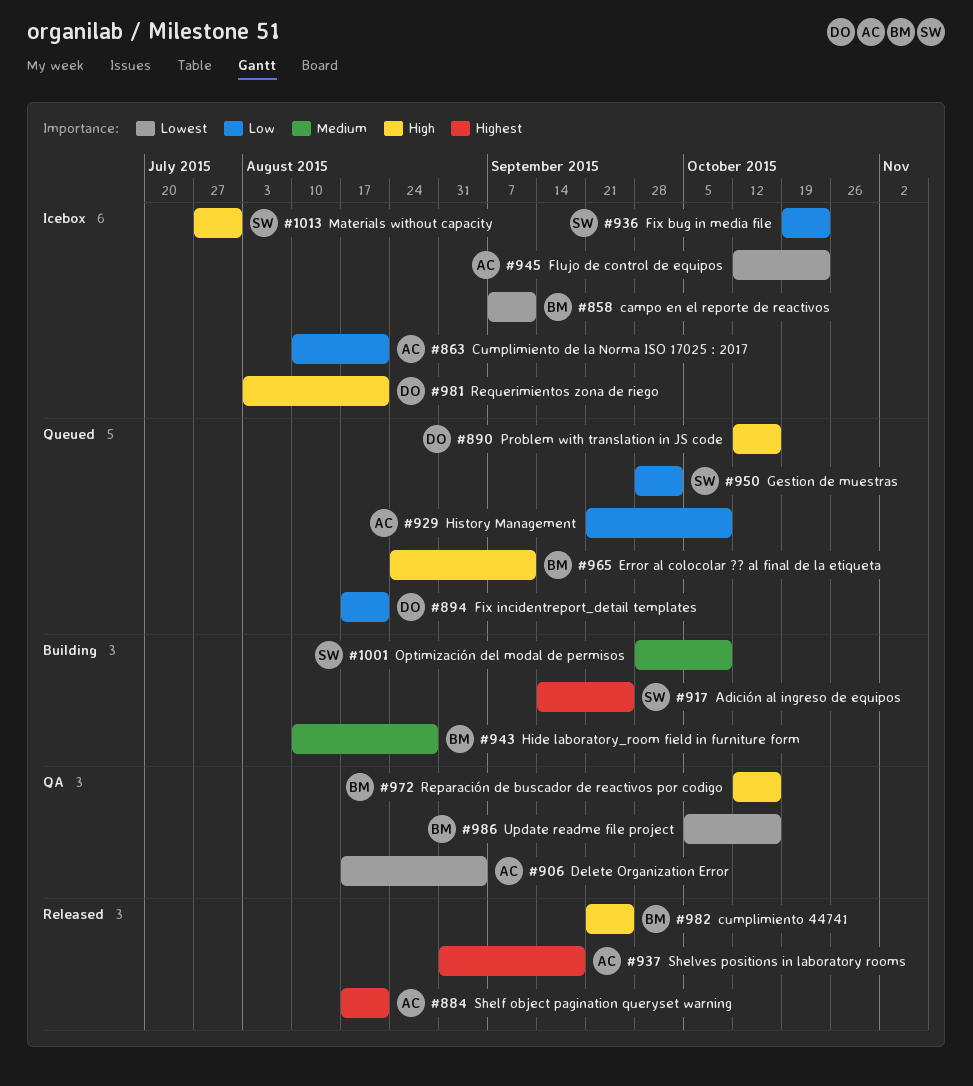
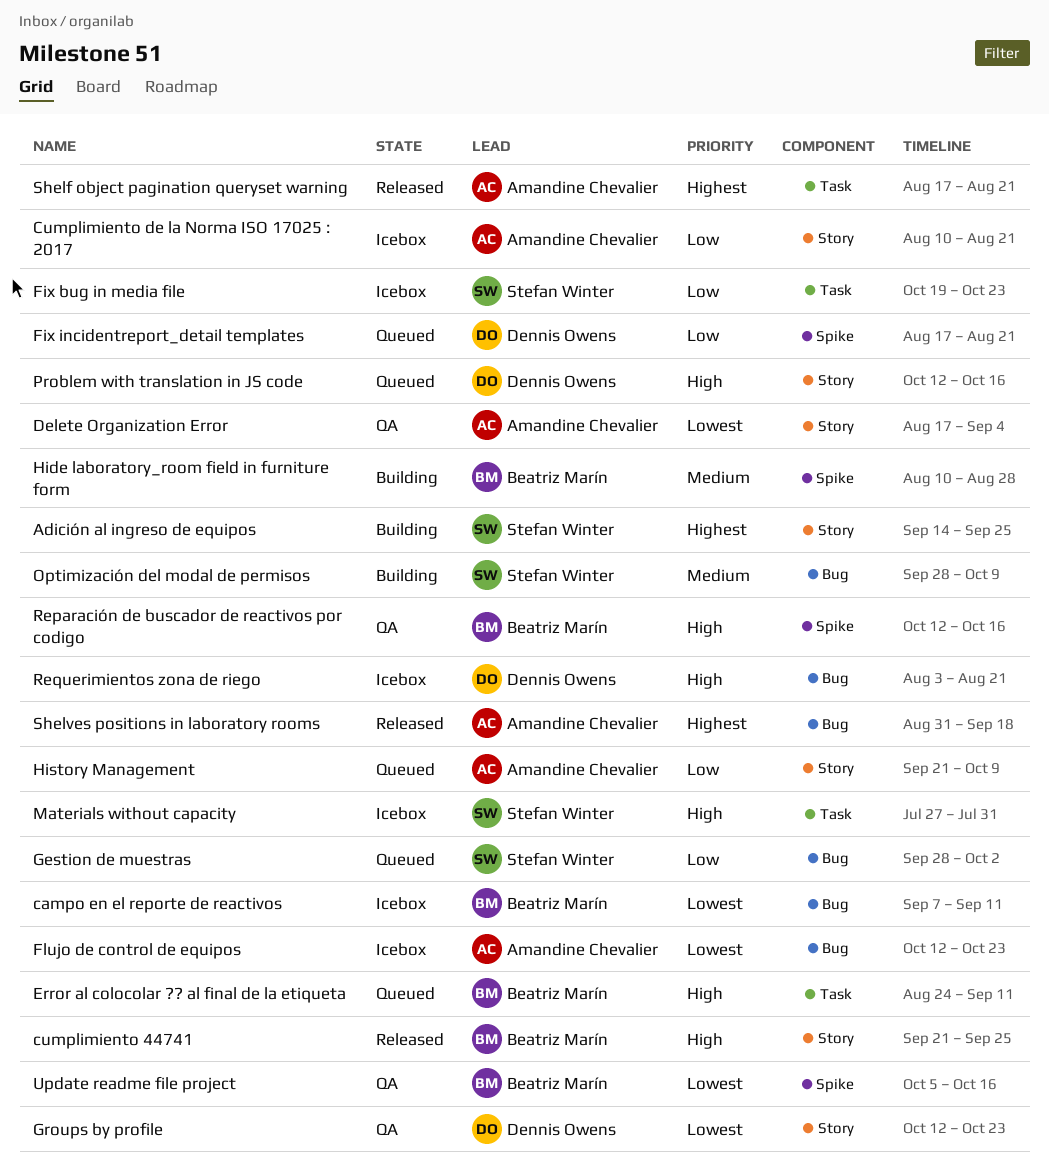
Groups by profile: none -> present

